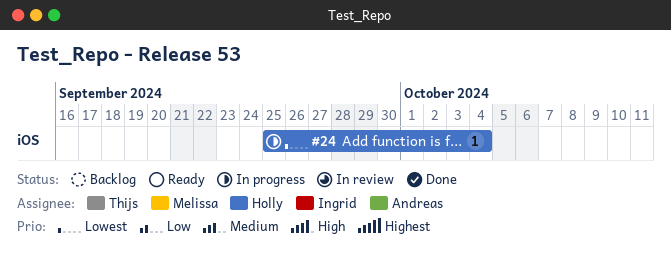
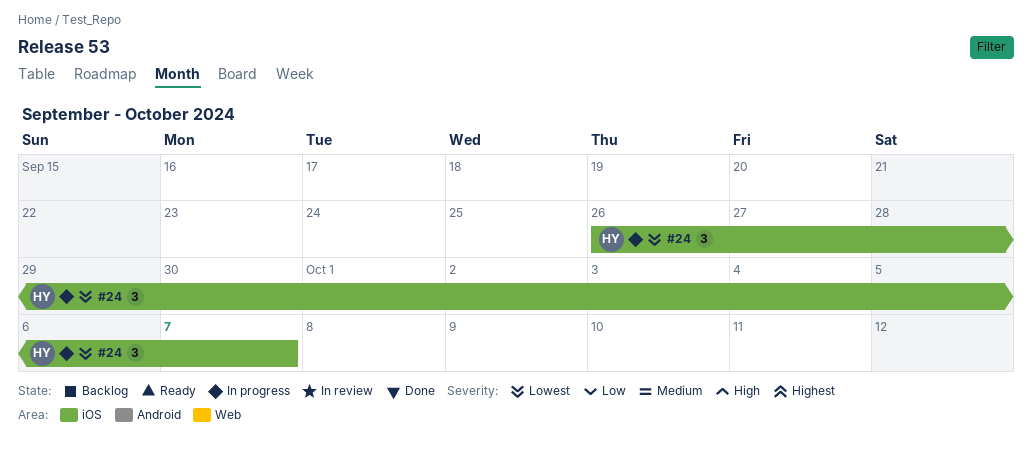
#24, estimate: 1 -> 3
#24, start: Sep 25 -> Sep 26
#24, due: Oct 4 -> Oct 7

